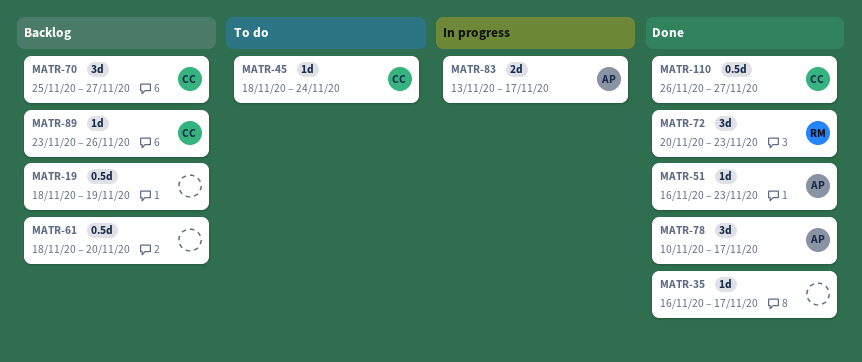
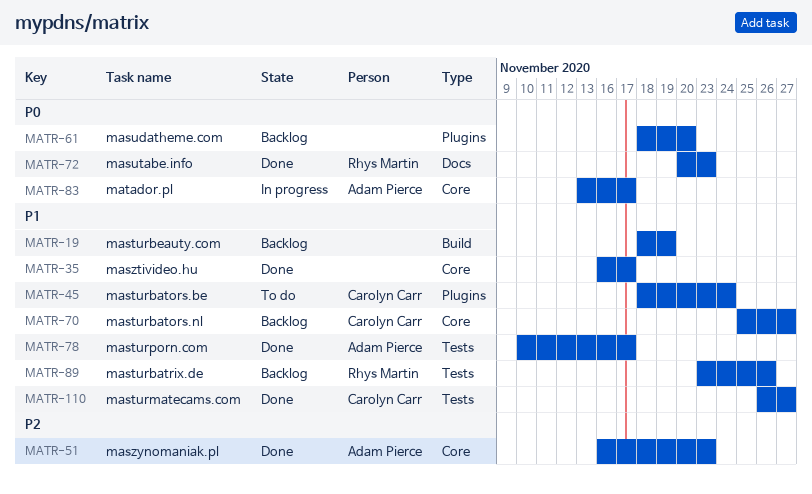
MATR-89, owner: Carolyn Carr -> Rhys Martin

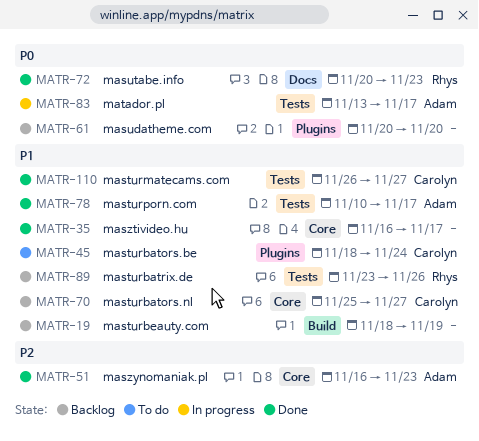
MATR-61, start: Nov 18 -> Nov 20
MATR-83, label: Core -> Tests

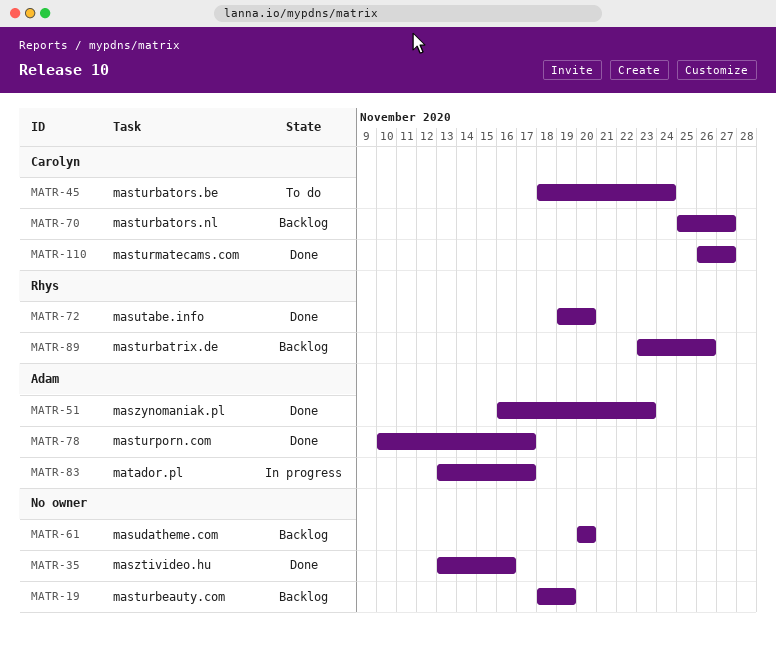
MATR-35, start: Nov 16 -> Nov 13
MATR-35, due: Nov 17 -> Nov 16
MATR-72, start: Nov 20 -> Nov 19
MATR-72, due: Nov 23 -> Nov 20

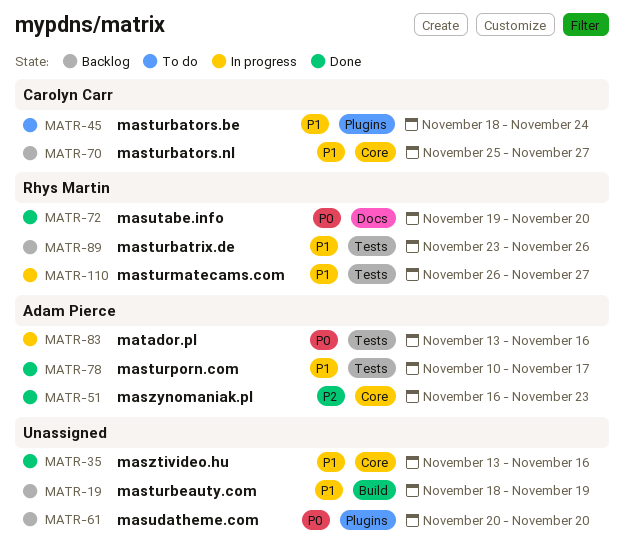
MATR-83, due: Nov 17 -> Nov 16
MATR-110, status: Done -> In progress
MATR-110, owner: Carolyn Carr -> Rhys Martin

